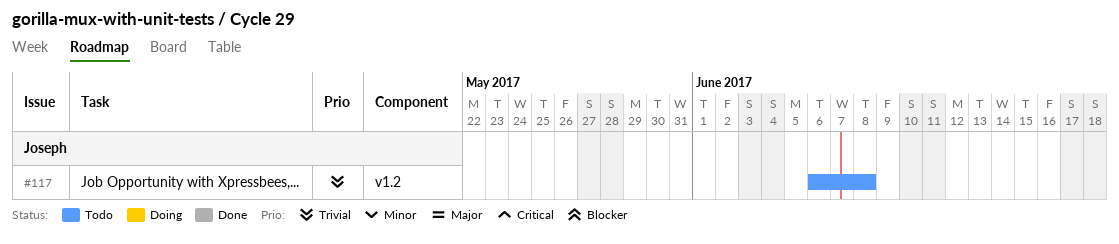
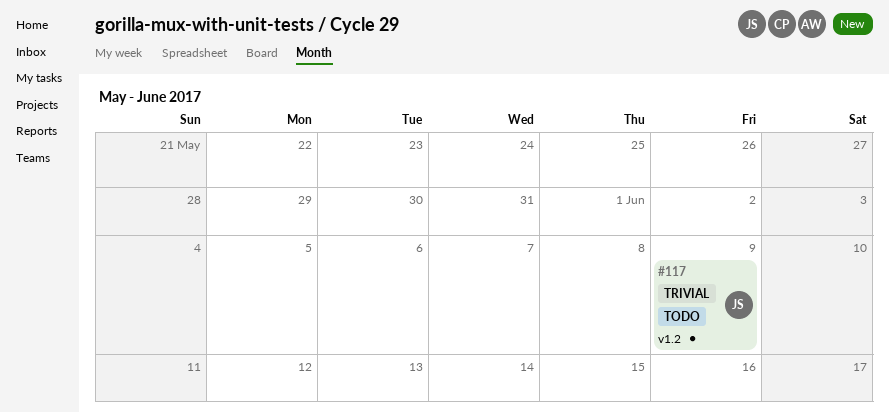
#117, due: Jun 8 -> Jun 9

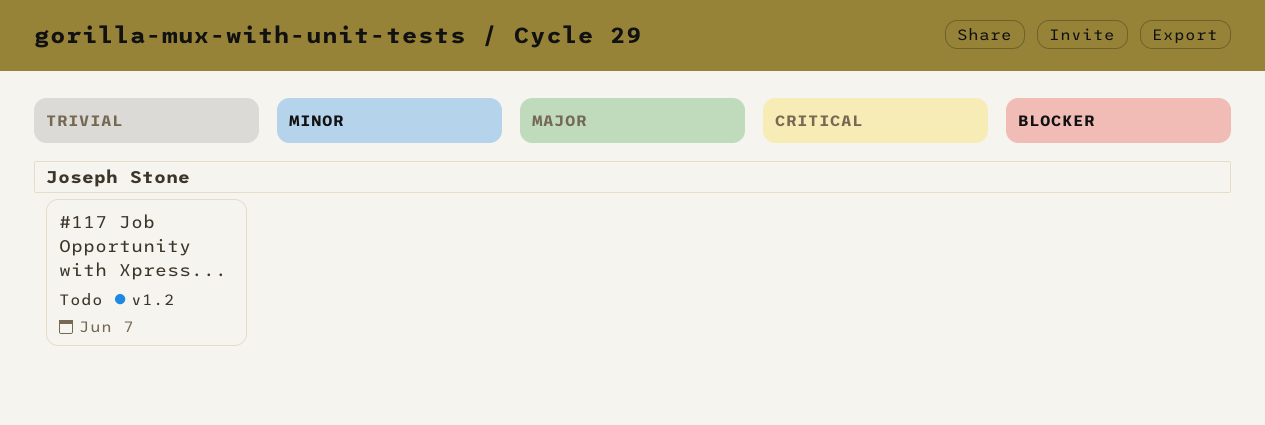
#117, due: Jun 9 -> Jun 7

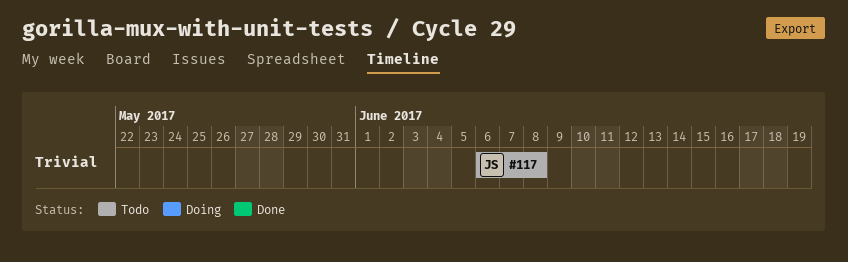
#117, due: Jun 7 -> Jun 8

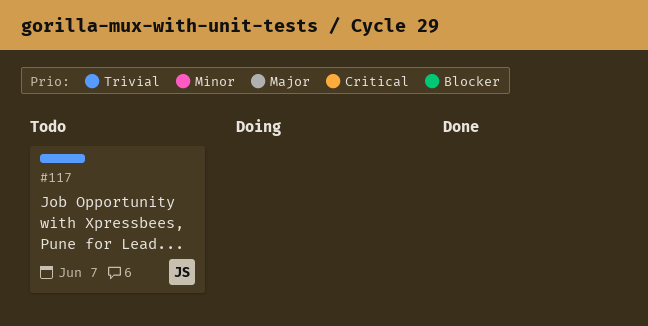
#117, due: Jun 8 -> Jun 7

